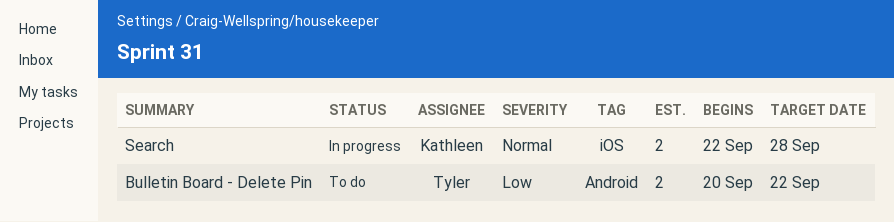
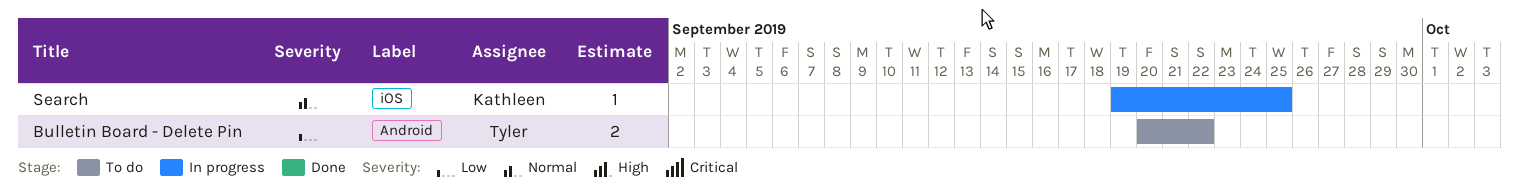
Search, estimate: 2 -> 1
Search, start: Sep 22 -> Sep 19
Search, due: Sep 28 -> Sep 25

